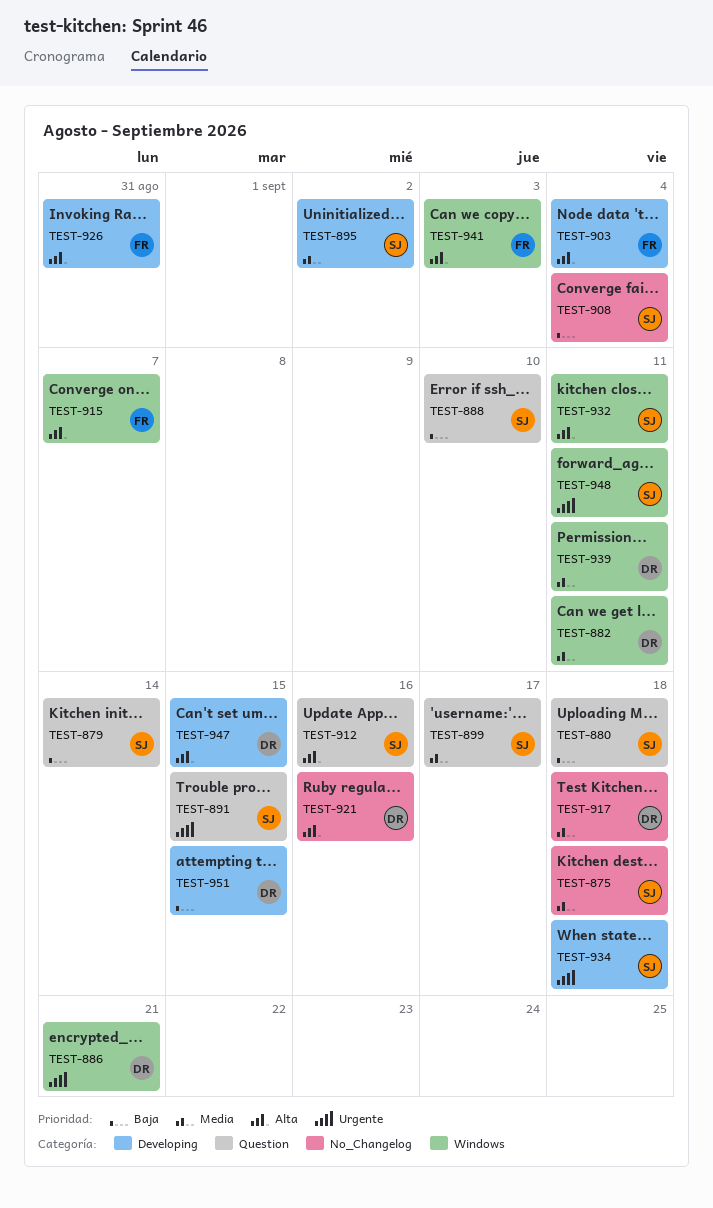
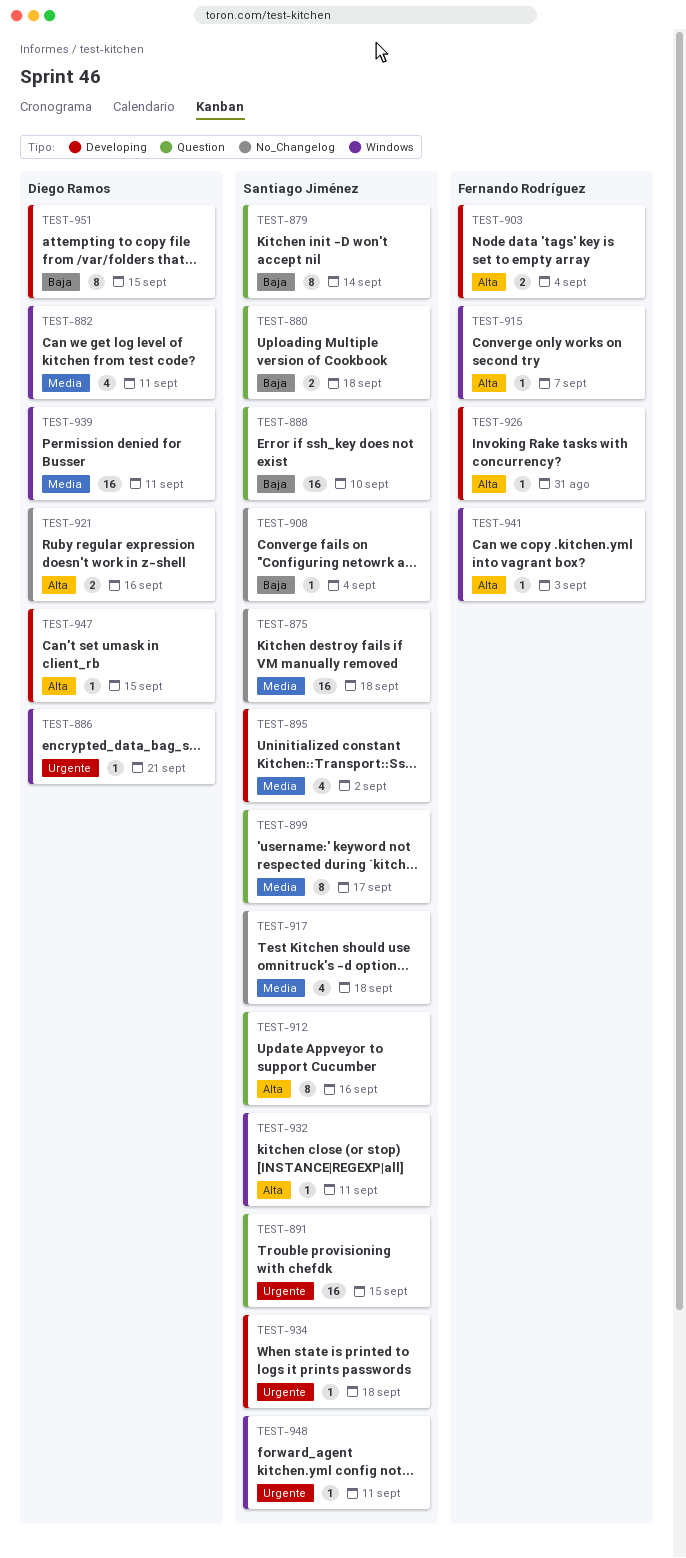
TEST-917, owner: Diego Ramos -> Santiago Jiménez

